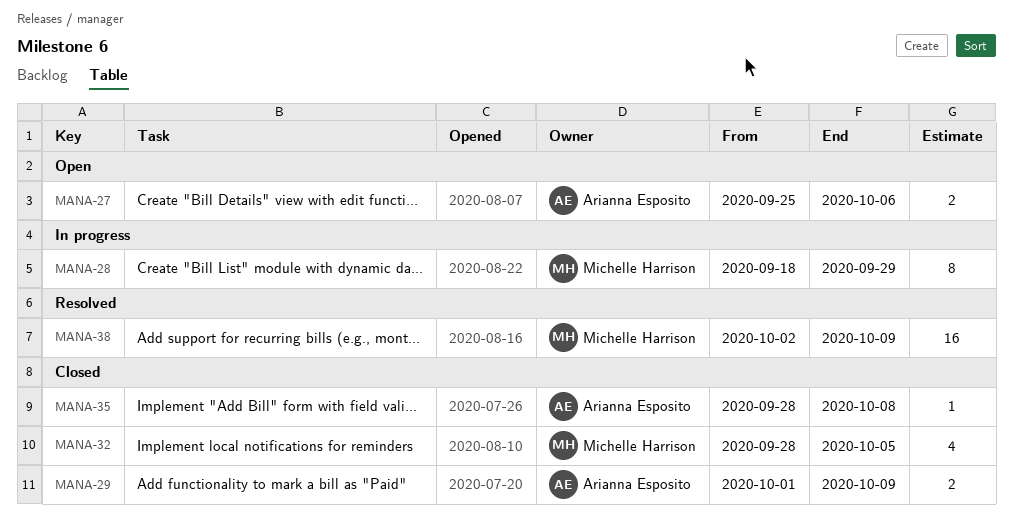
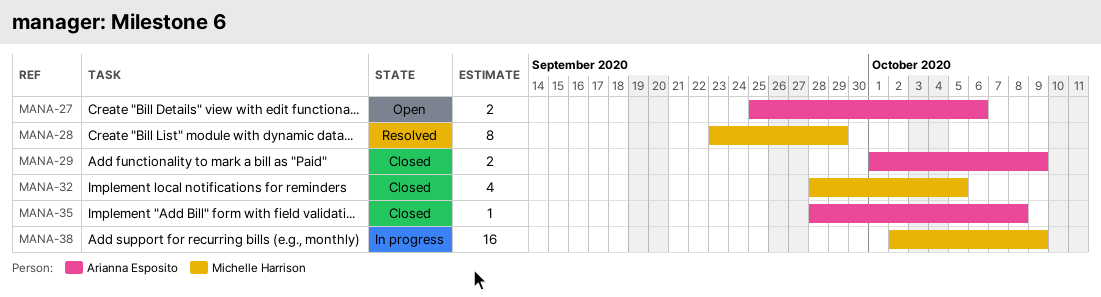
MANA-28, status: In progress -> Resolved
MANA-28, start: Sep 18 -> Sep 23
MANA-38, status: Resolved -> In progress

